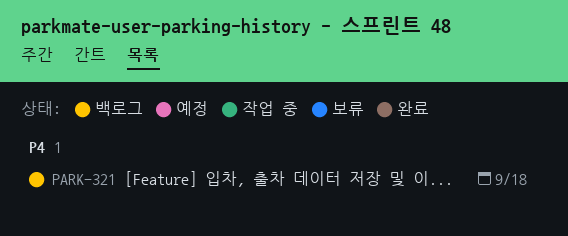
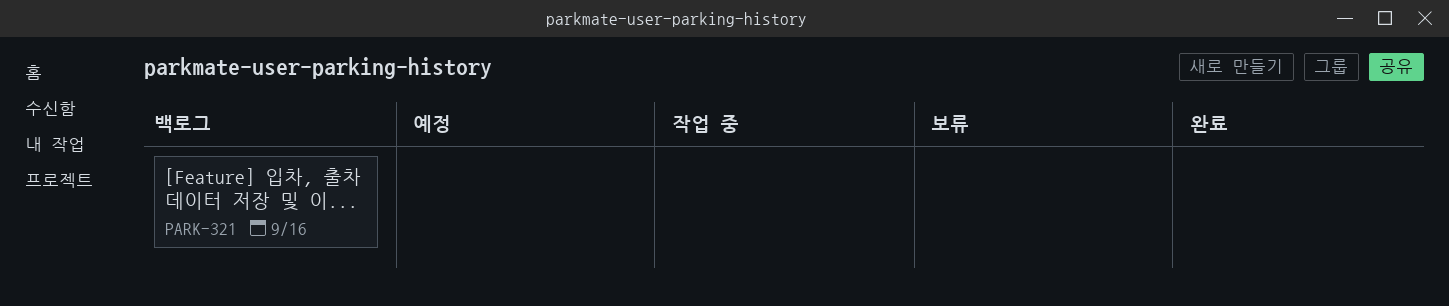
PARK-321, due: Sep 18 -> Sep 16

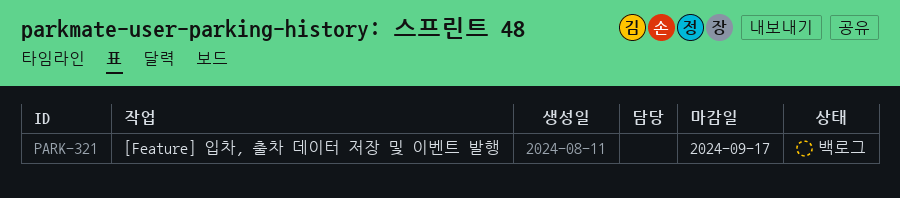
PARK-321, due: Sep 16 -> Sep 17

